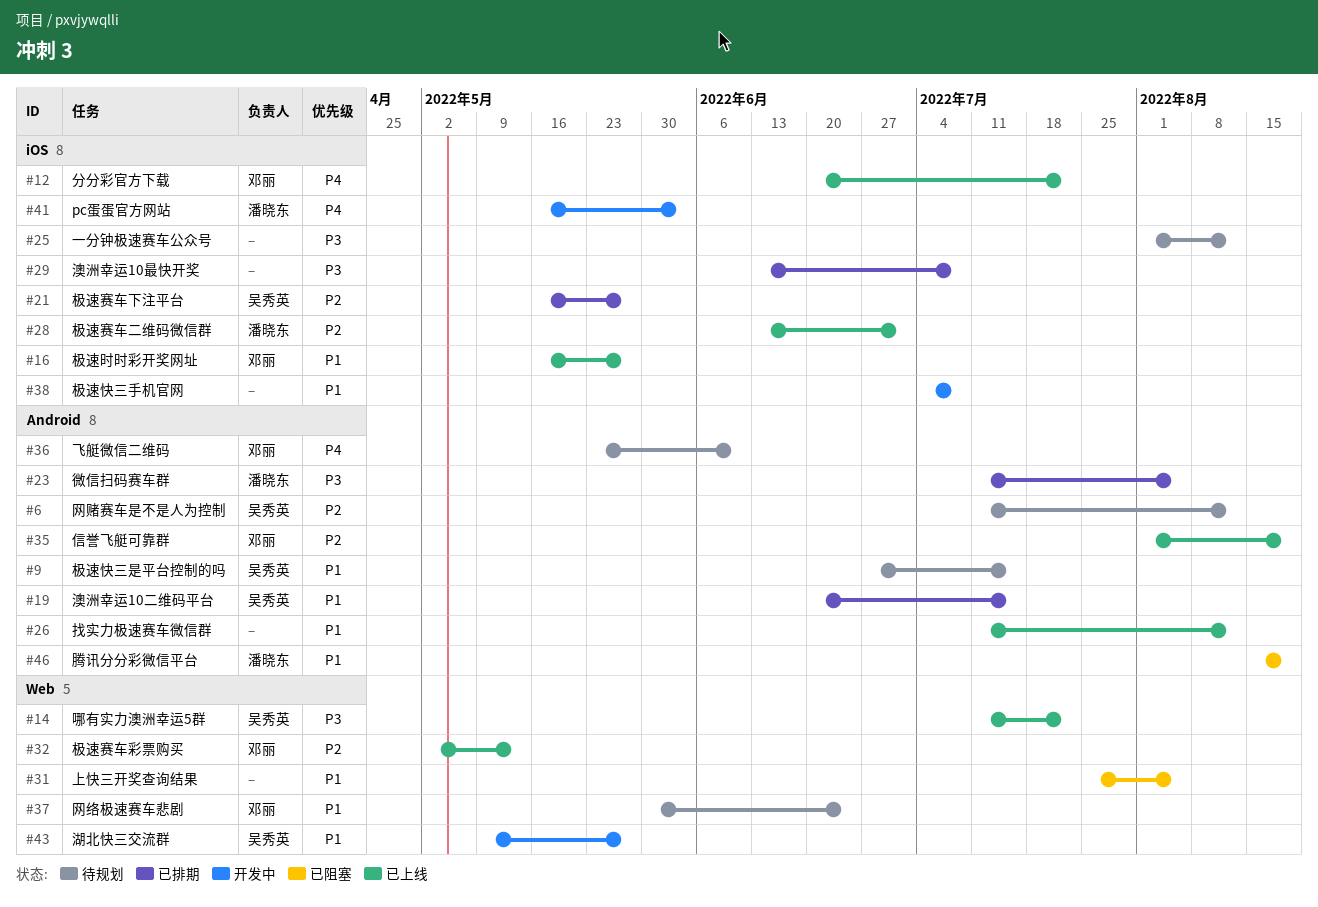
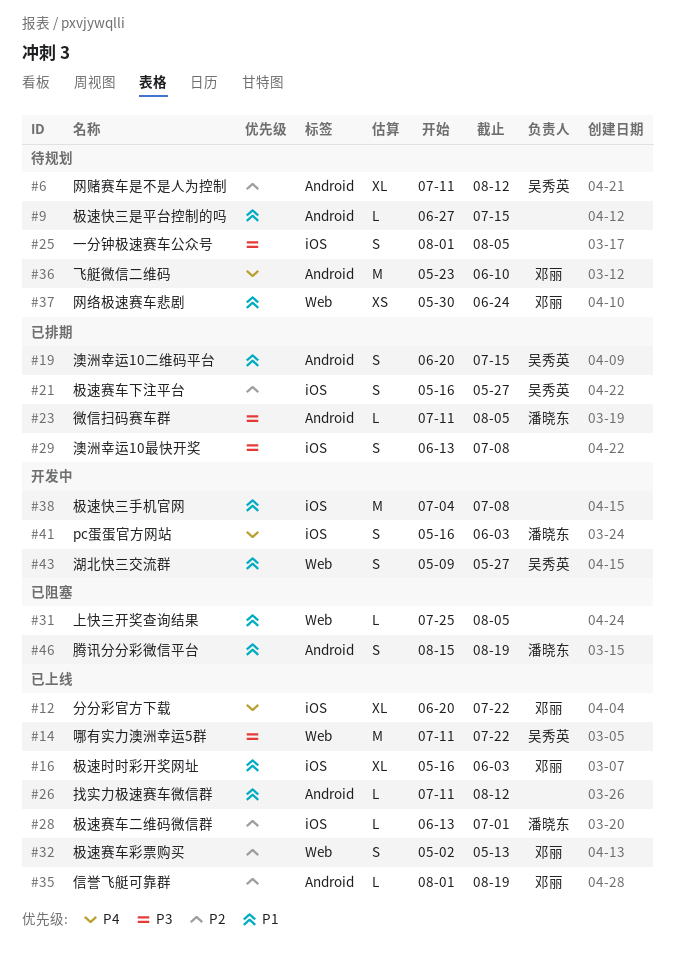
#9, owner: 吴秀英 -> none
#16, due: May 27 -> Jun 3
#25, due: Aug 12 -> Aug 5

